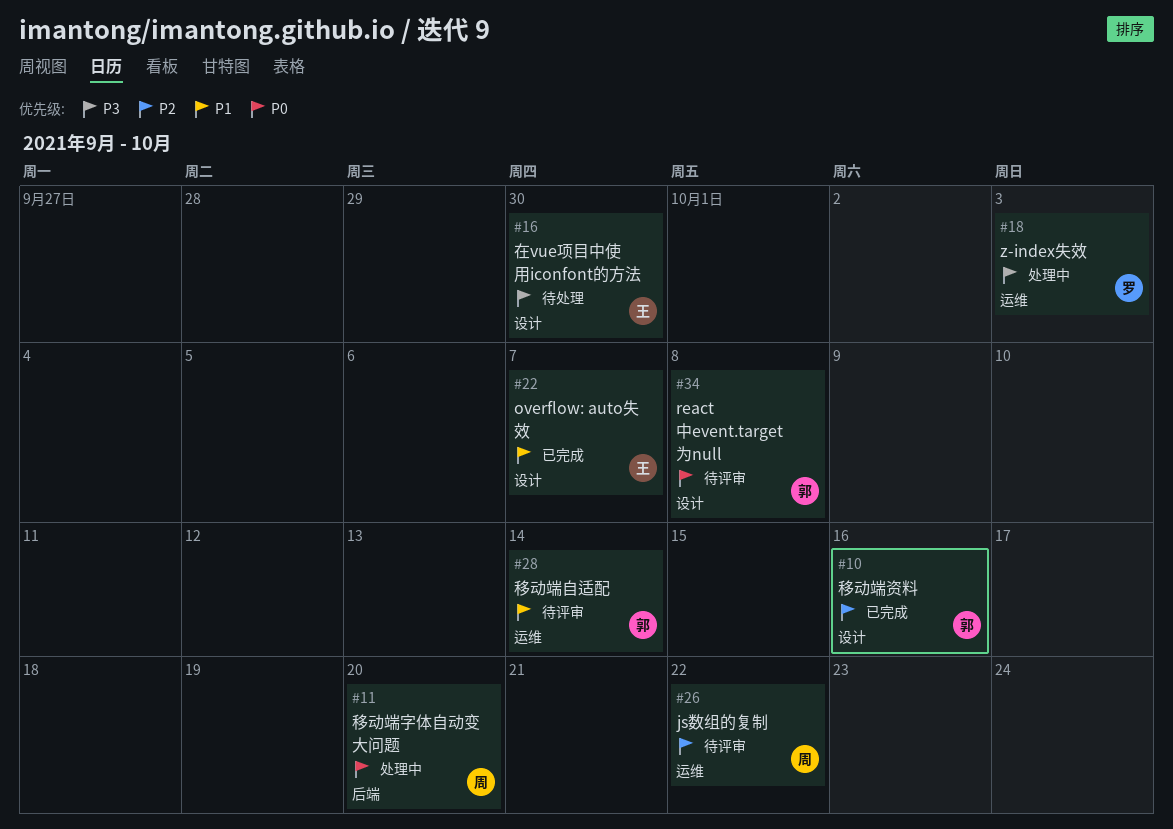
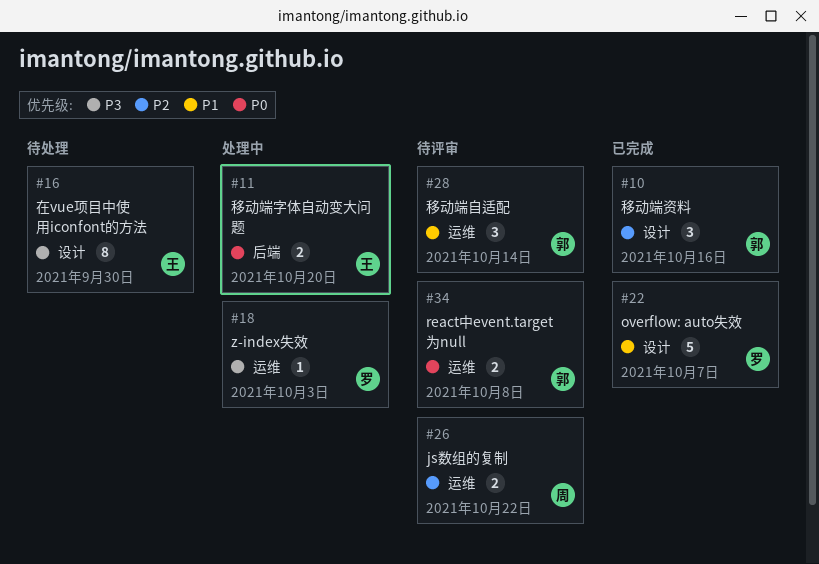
#11, owner: 周 -> 王
#22, owner: 王 -> 罗
#34, label: 设计 -> 运维

